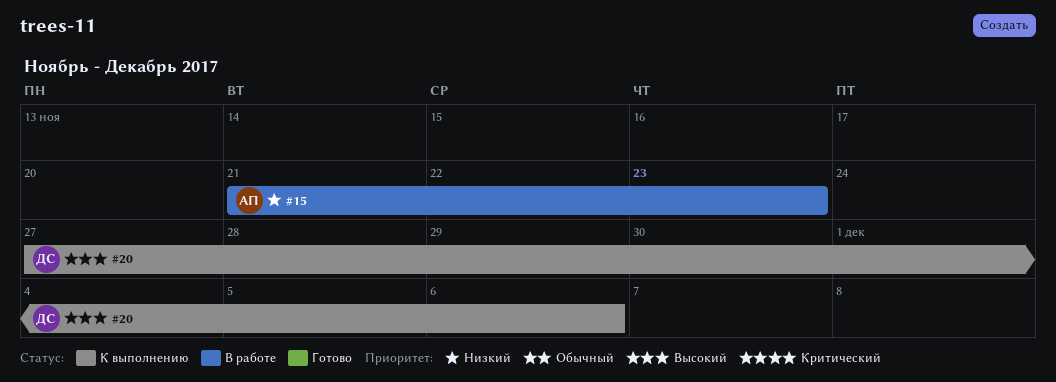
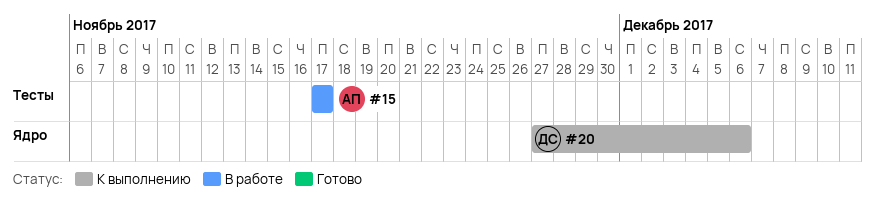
#15, start: Nov 21 -> Nov 17
#15, due: Nov 23 -> Nov 17

